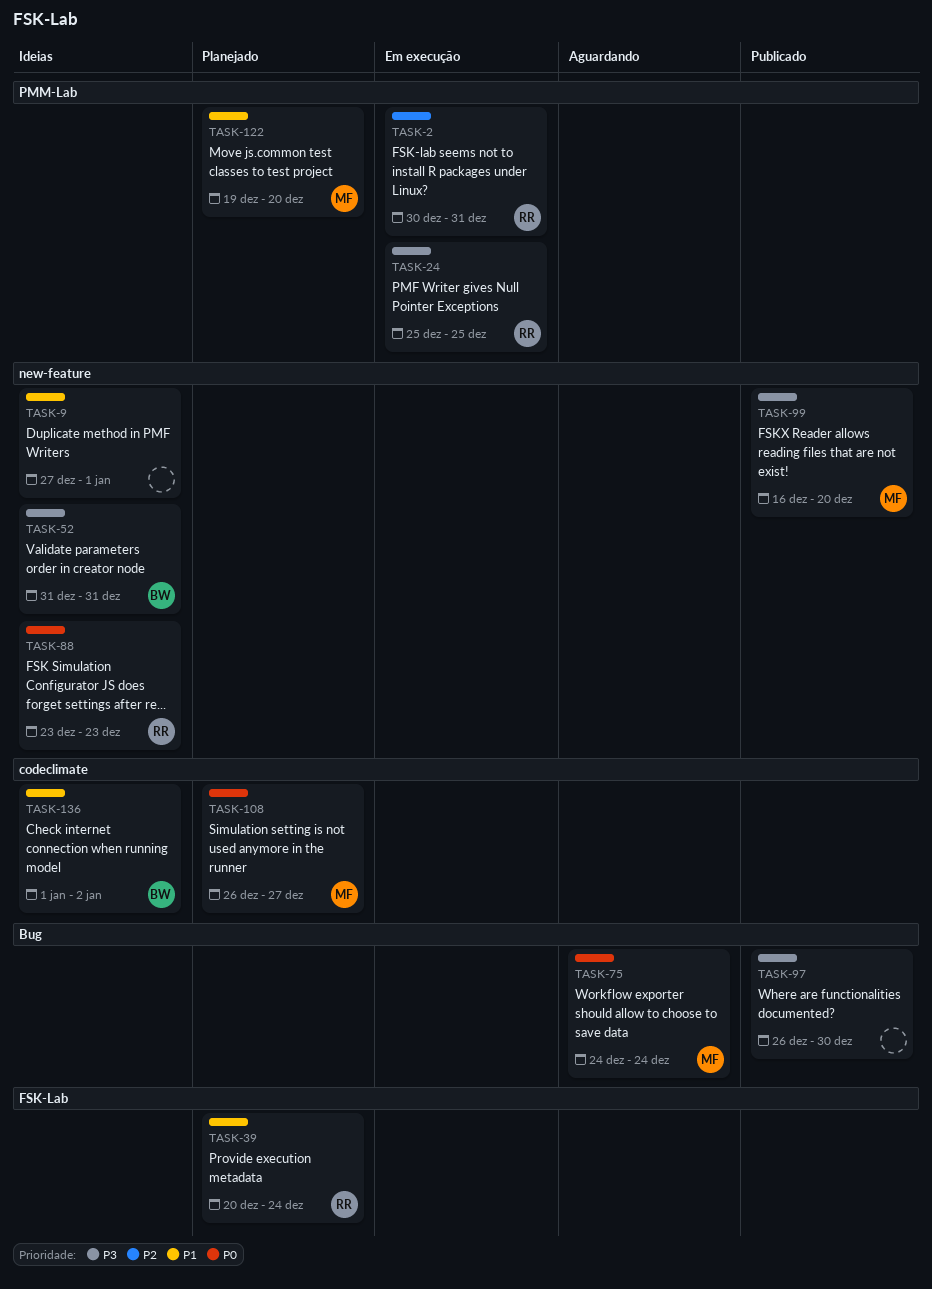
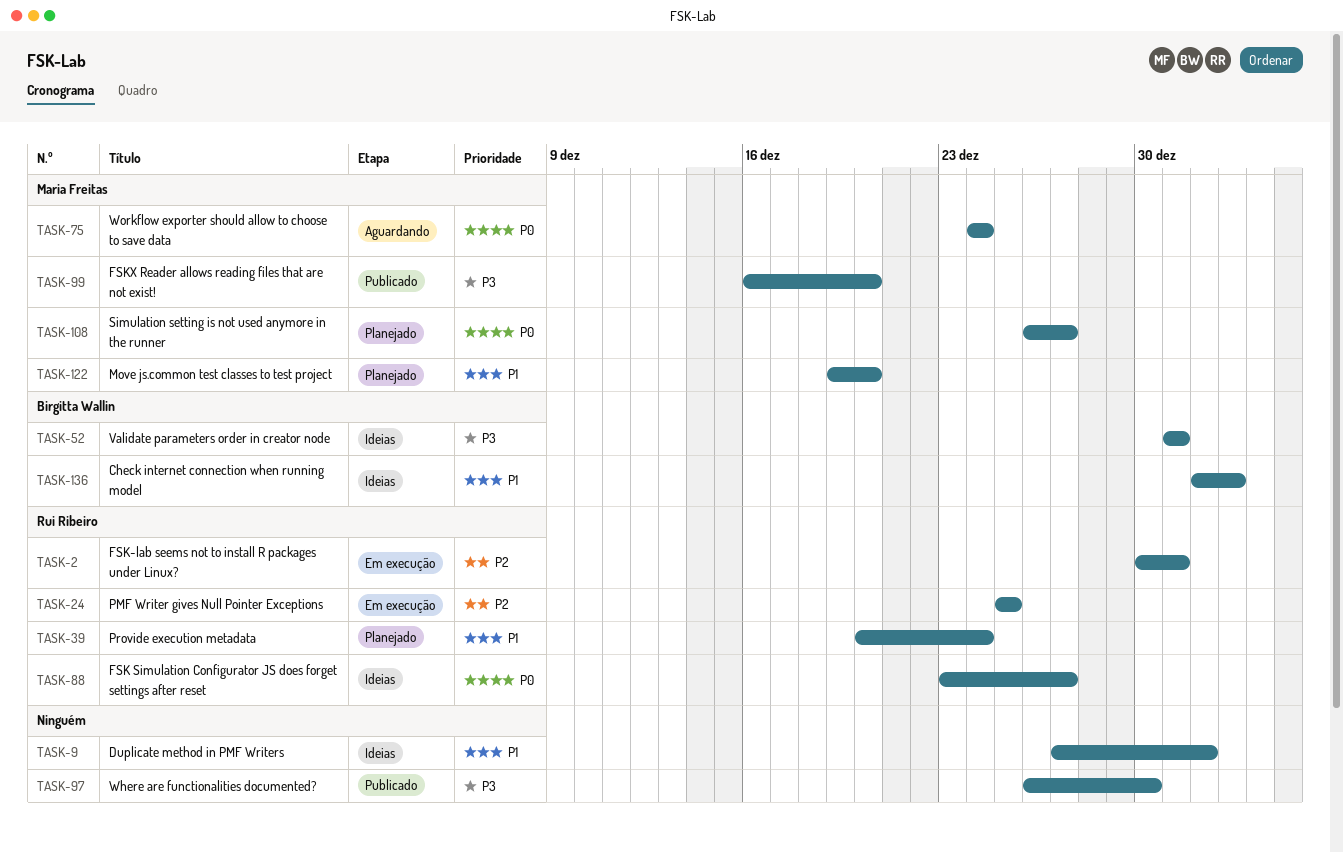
TASK-24, priority: P3 -> P2
TASK-88, due: Dec 23 -> Dec 27

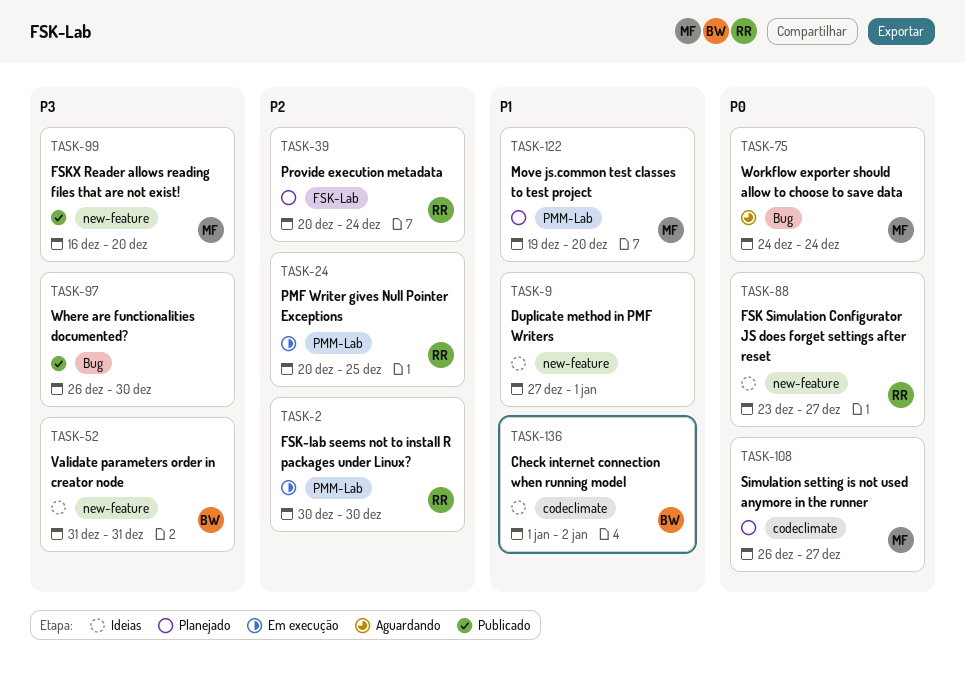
TASK-2, due: Dec 31 -> Dec 30
TASK-24, start: Dec 25 -> Dec 20
TASK-39, priority: P1 -> P2

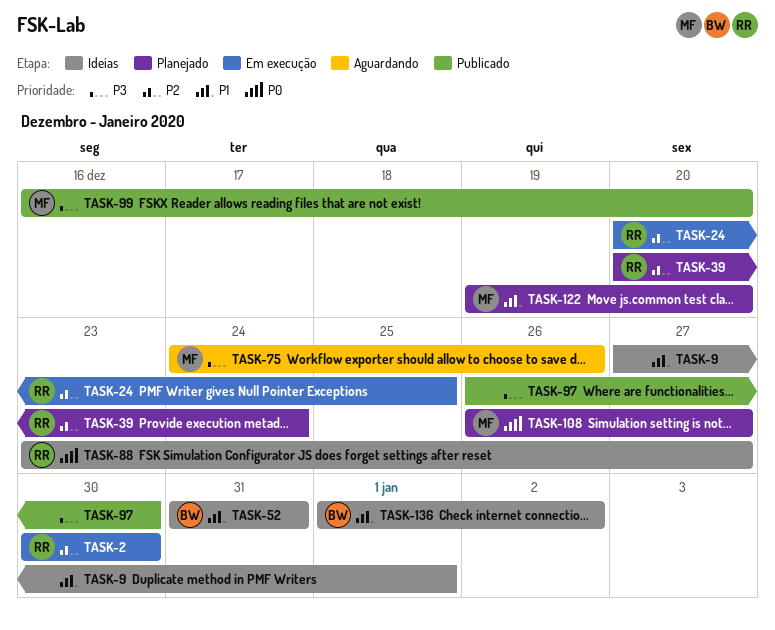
TASK-52, priority: P3 -> P1
TASK-75, priority: P0 -> P3
TASK-75, due: Dec 24 -> Dec 26

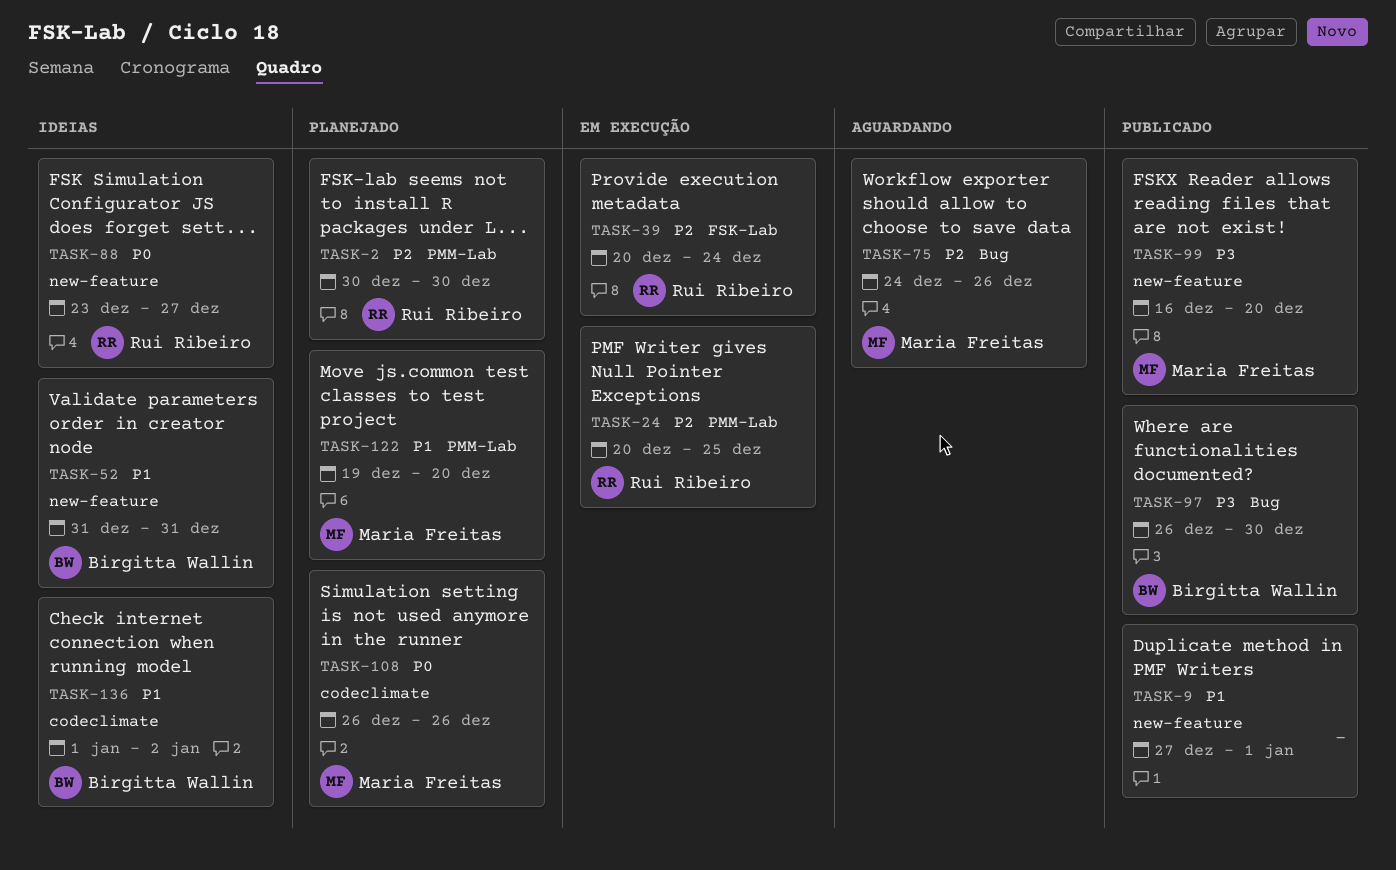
TASK-2, status: Em execução -> Planejado
TASK-9, status: Ideias -> Publicado
TASK-39, status: Planejado -> Em execução
TASK-75, priority: P3 -> P2
TASK-97, owner: none -> Birgitta Wallin
TASK-108, due: Dec 27 -> Dec 26

